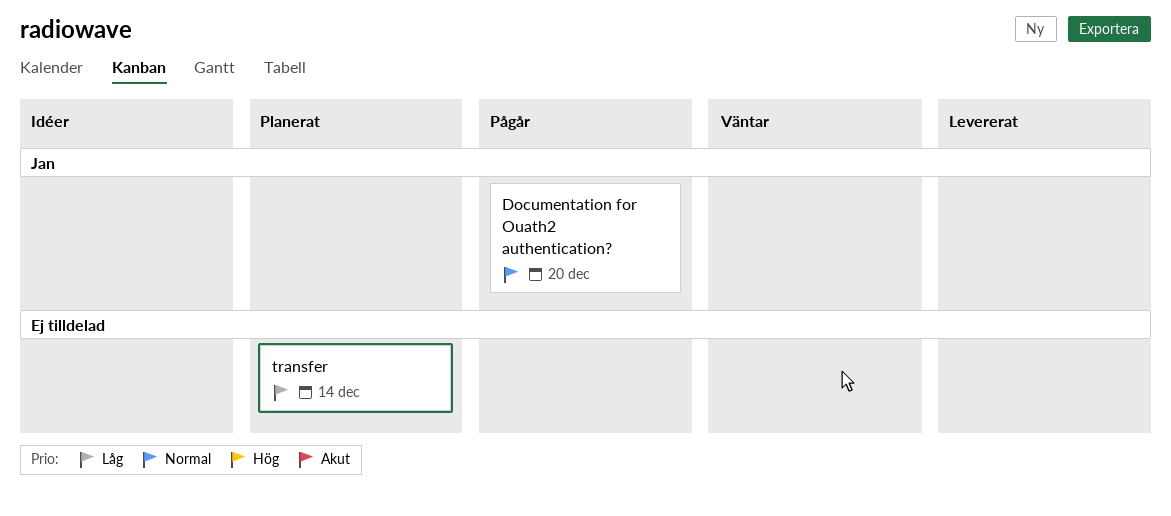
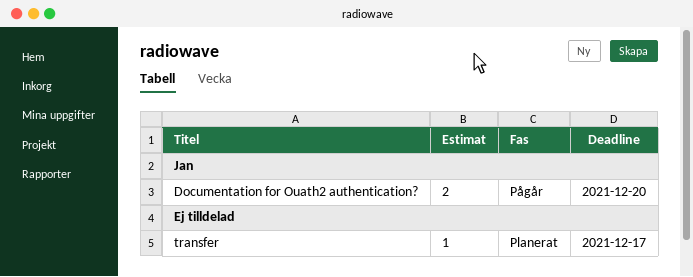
transfer, due: Dec 14 -> Dec 17

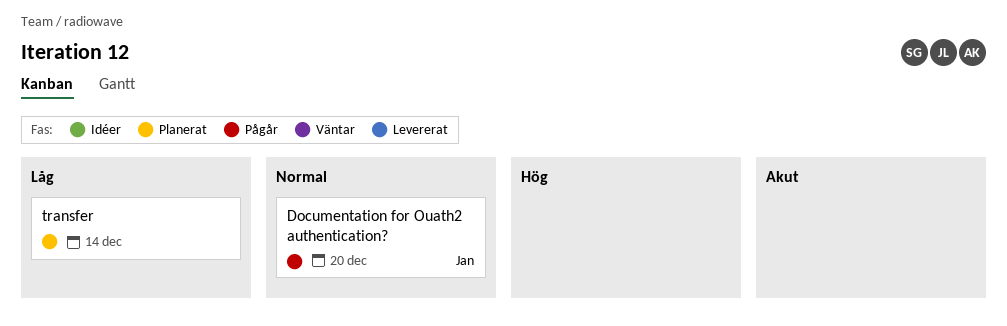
transfer, due: Dec 17 -> Dec 14

